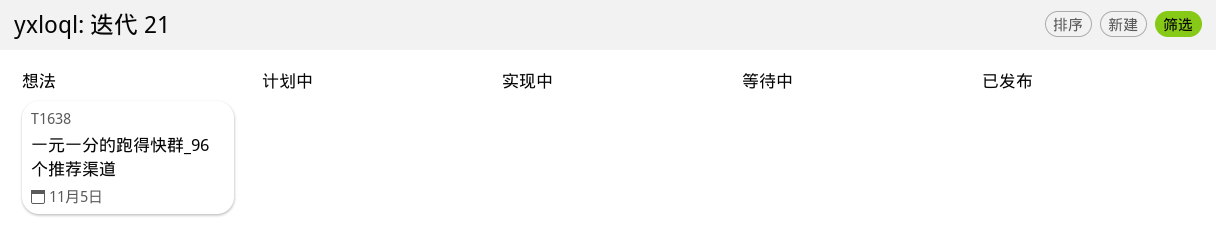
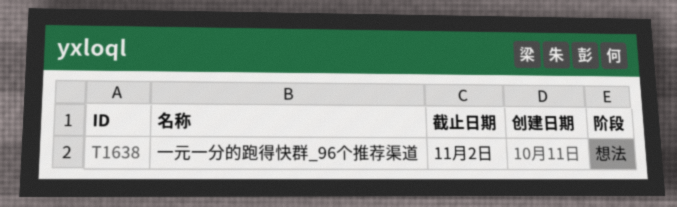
T1638, due: Nov 5 -> Nov 2

